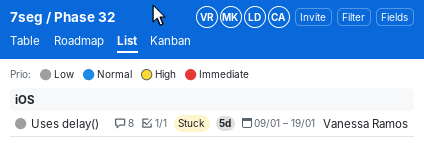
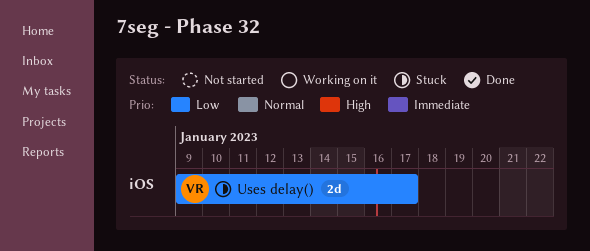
Uses delay(), estimate: 5d -> 2d
Uses delay(), due: Jan 19 -> Jan 17

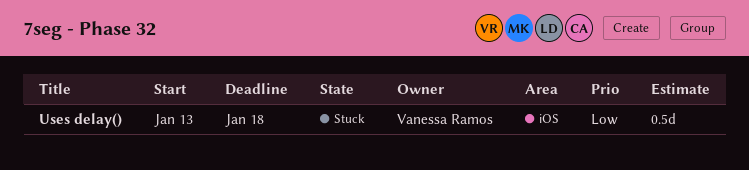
Uses delay(), estimate: 2d -> 0.5d
Uses delay(), start: Jan 9 -> Jan 13
Uses delay(), due: Jan 17 -> Jan 18

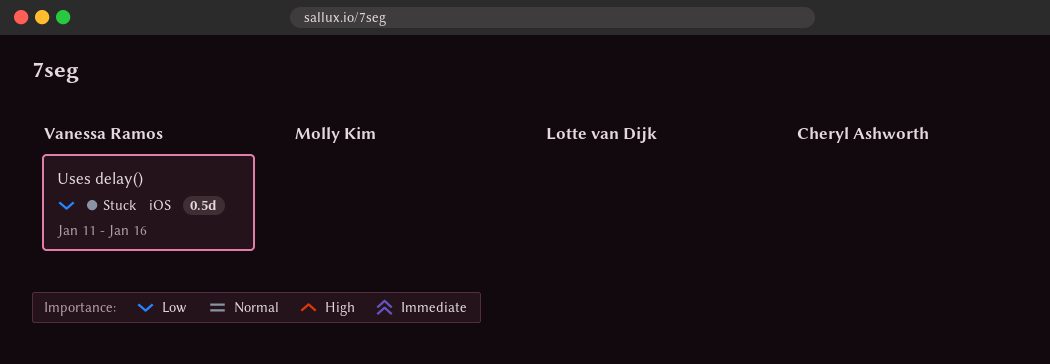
Uses delay(), start: Jan 13 -> Jan 11
Uses delay(), due: Jan 18 -> Jan 16

